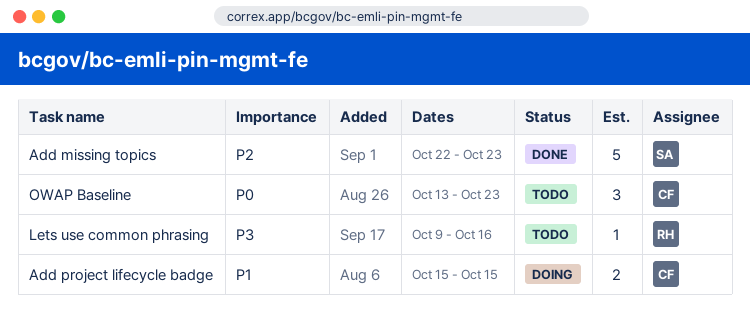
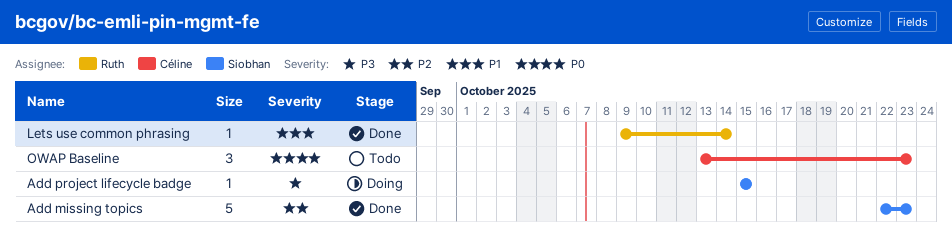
Add project lifecycle badge, owner: Céline -> Siobhan
Add project lifecycle badge, priority: P1 -> P3
Add project lifecycle badge, estimate: 2 -> 1
Lets use common phrasing, status: Todo -> Done
Lets use common phrasing, priority: P3 -> P1
Lets use common phrasing, due: Oct 16 -> Oct 14

